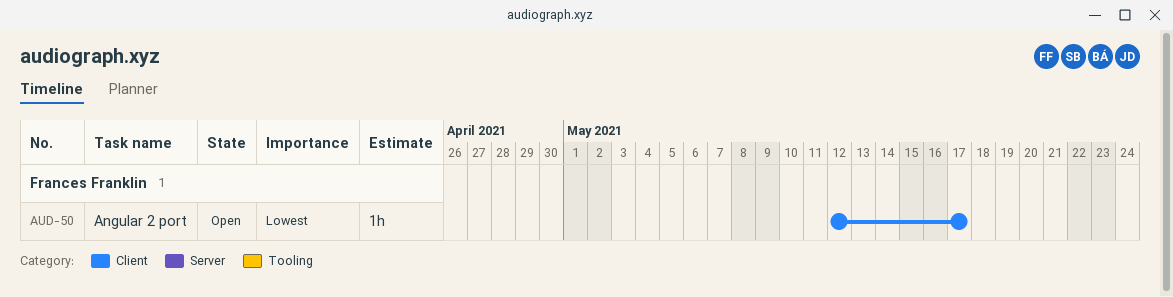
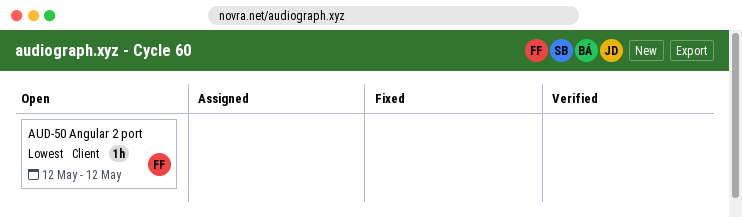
AUD-50, due: May 17 -> May 12

